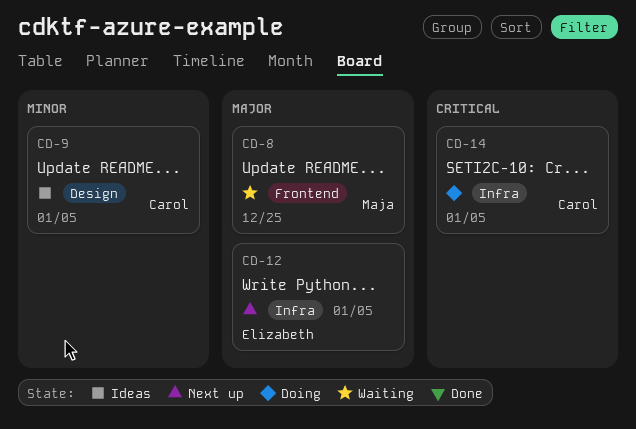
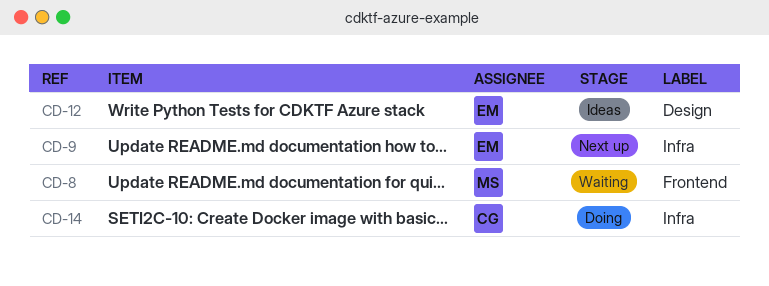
CD-9, status: Ideas -> Next up
CD-9, owner: Carol -> Elizabeth
CD-9, label: Design -> Infra
CD-12, status: Next up -> Ideas
CD-12, label: Infra -> Design

